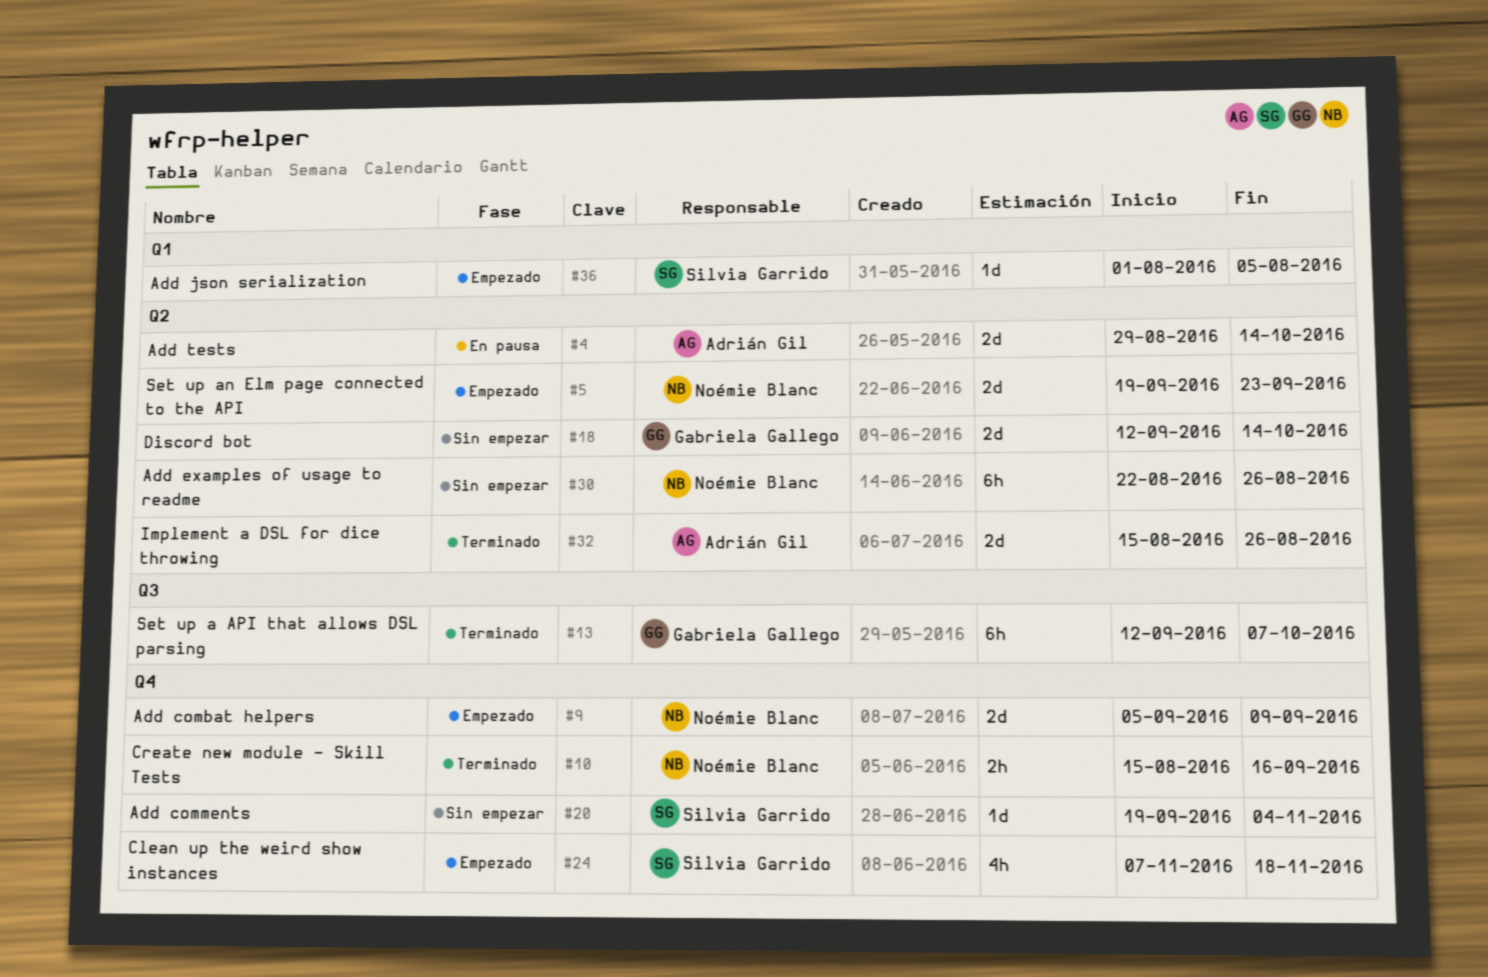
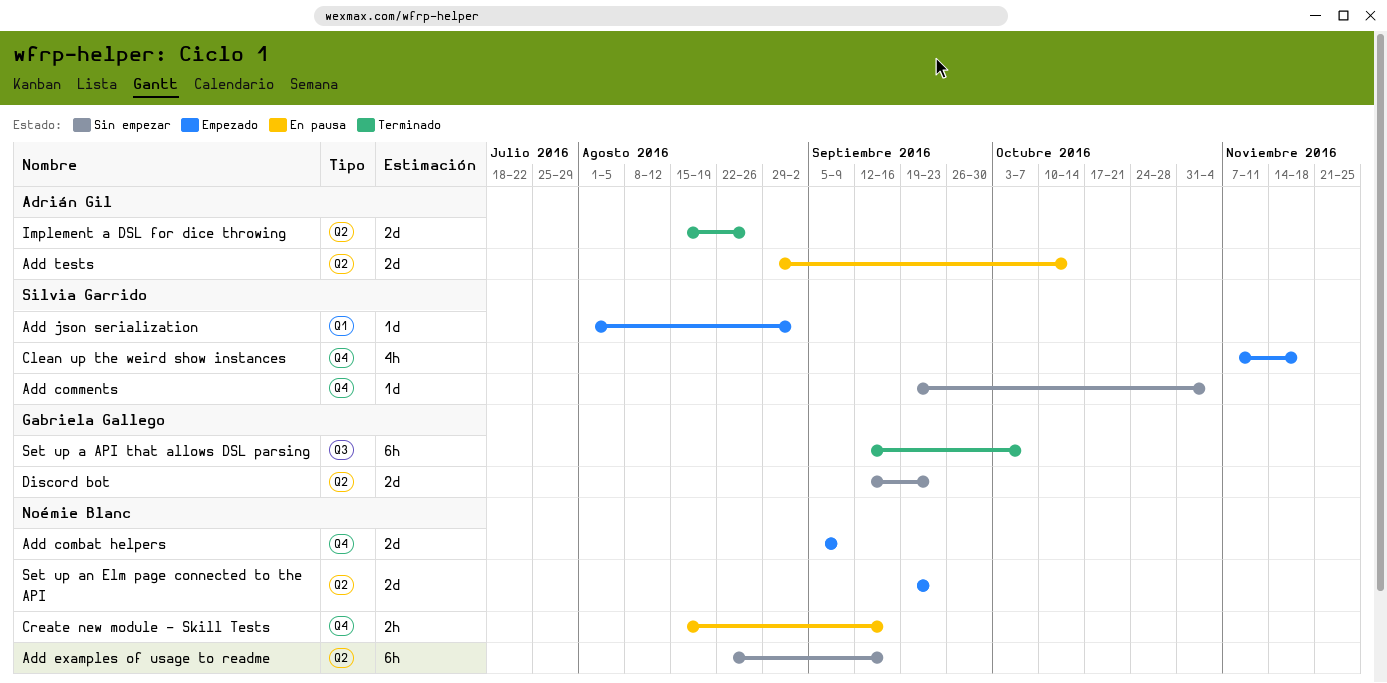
Add examples of usage to readme, due: Aug 26 -> Sep 16
Add json serialization, due: Aug 5 -> Sep 2
Create new module - Skill Tests, status: Terminado -> En pausa
Discord bot, due: Oct 14 -> Sep 23

